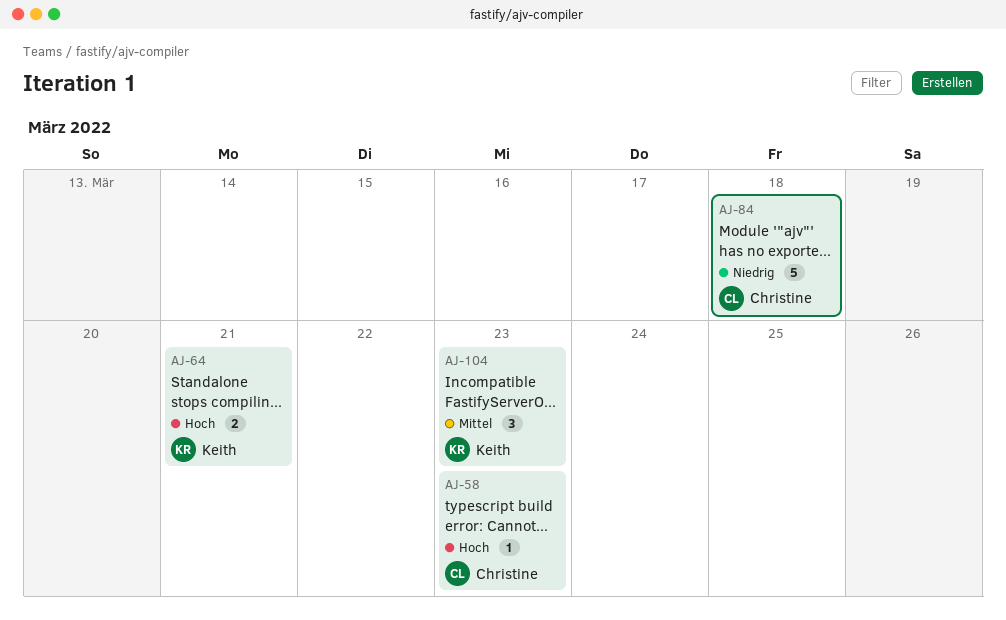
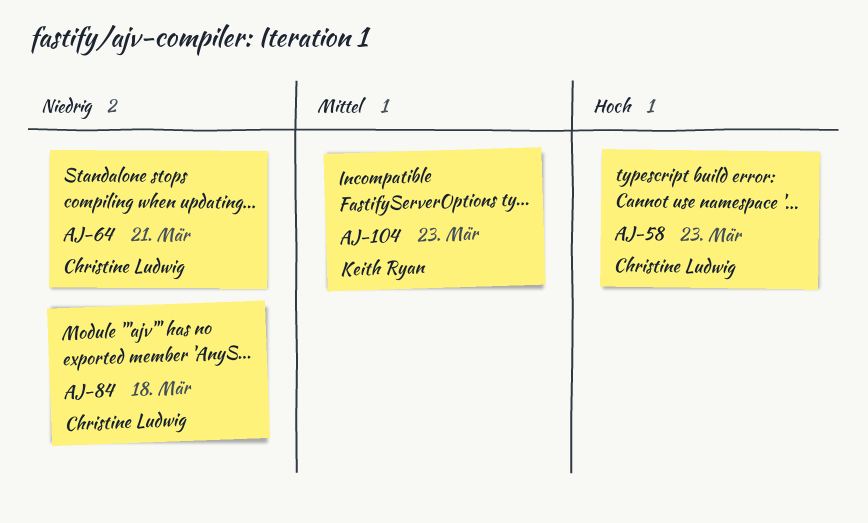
AJ-64, owner: Keith Ryan -> Christine Ludwig
AJ-64, priority: Hoch -> Niedrig

